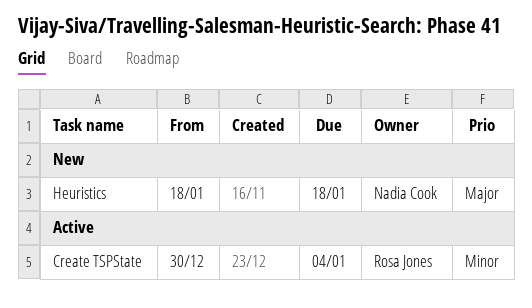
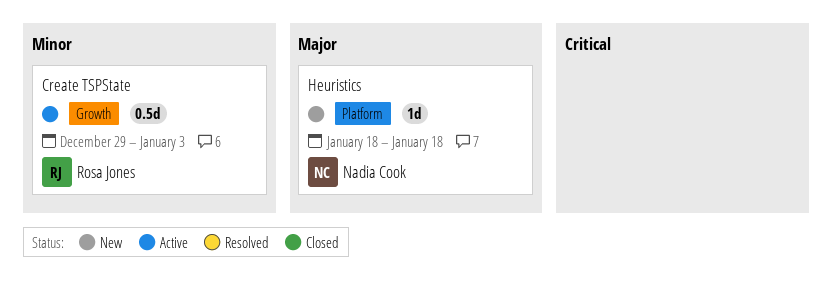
Create TSPState, start: Dec 30 -> Dec 29
Create TSPState, due: Jan 4 -> Jan 3

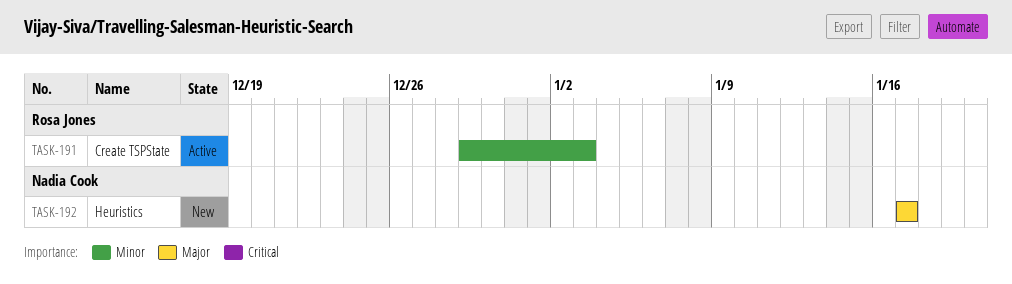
Heuristics, start: Jan 18 -> Jan 17
Heuristics, due: Jan 18 -> Jan 17

